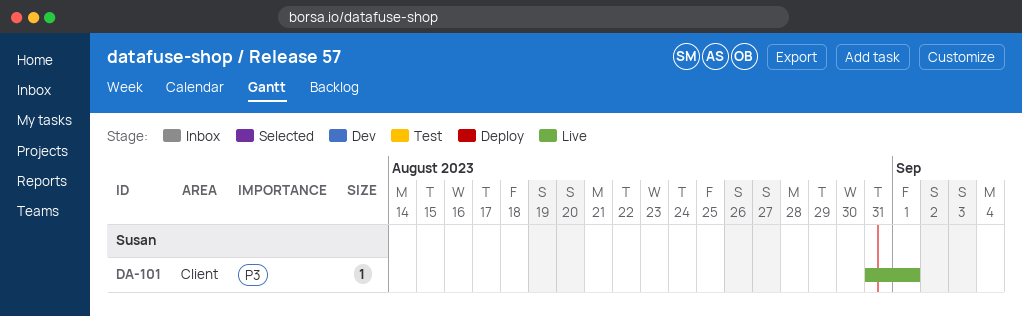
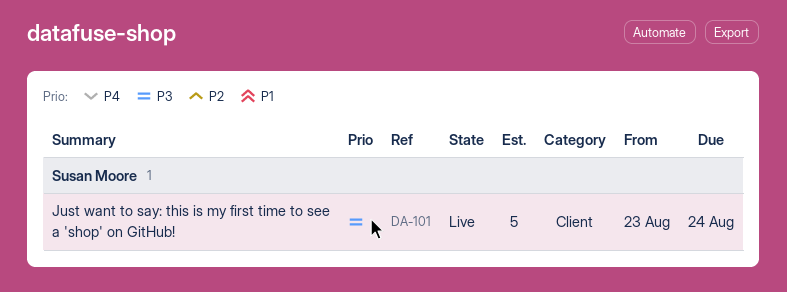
DA-101, estimate: 1 -> 5
DA-101, start: Aug 31 -> Aug 23
DA-101, due: Sep 1 -> Aug 24

